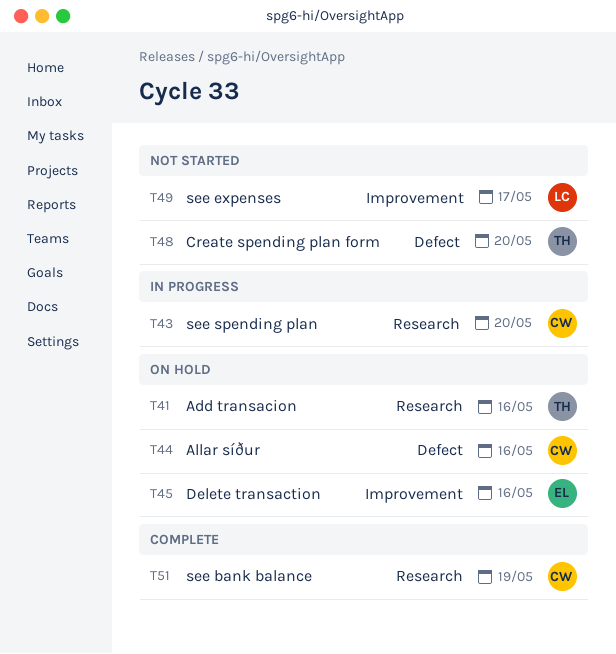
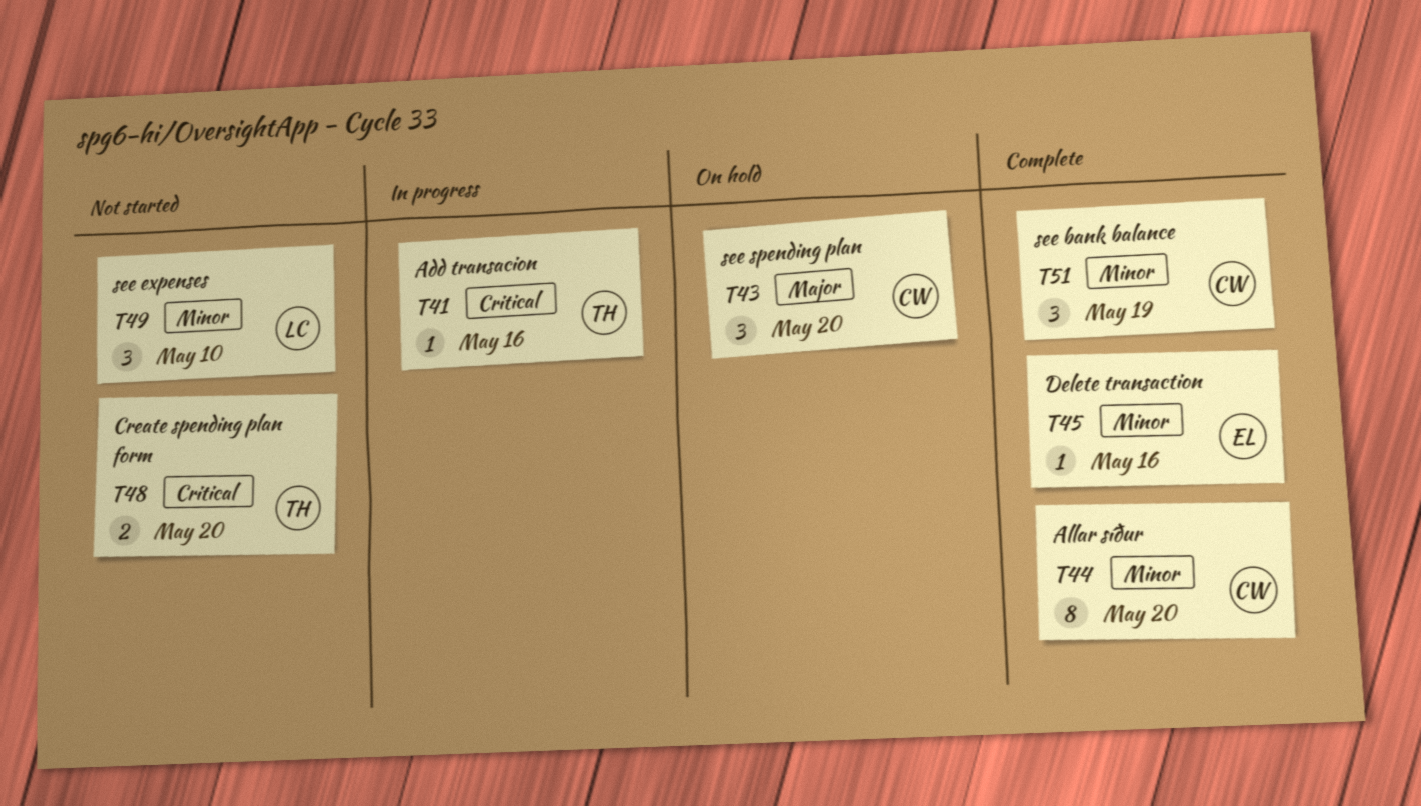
T41, status: On hold -> In progress
T43, status: In progress -> On hold
T44, status: On hold -> Complete
T44, due: May 16 -> May 20
T45, status: On hold -> Complete
T49, due: May 17 -> May 10

